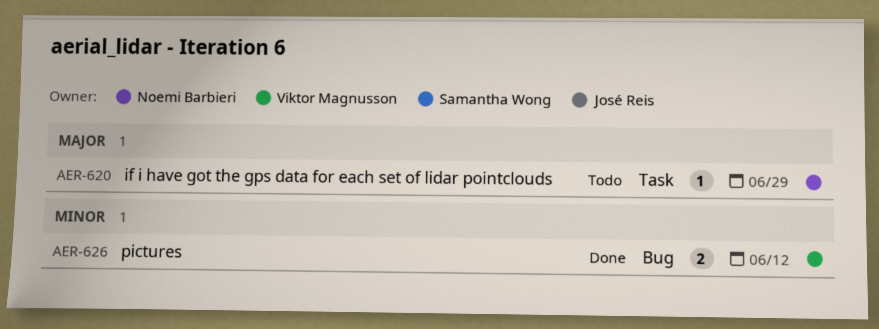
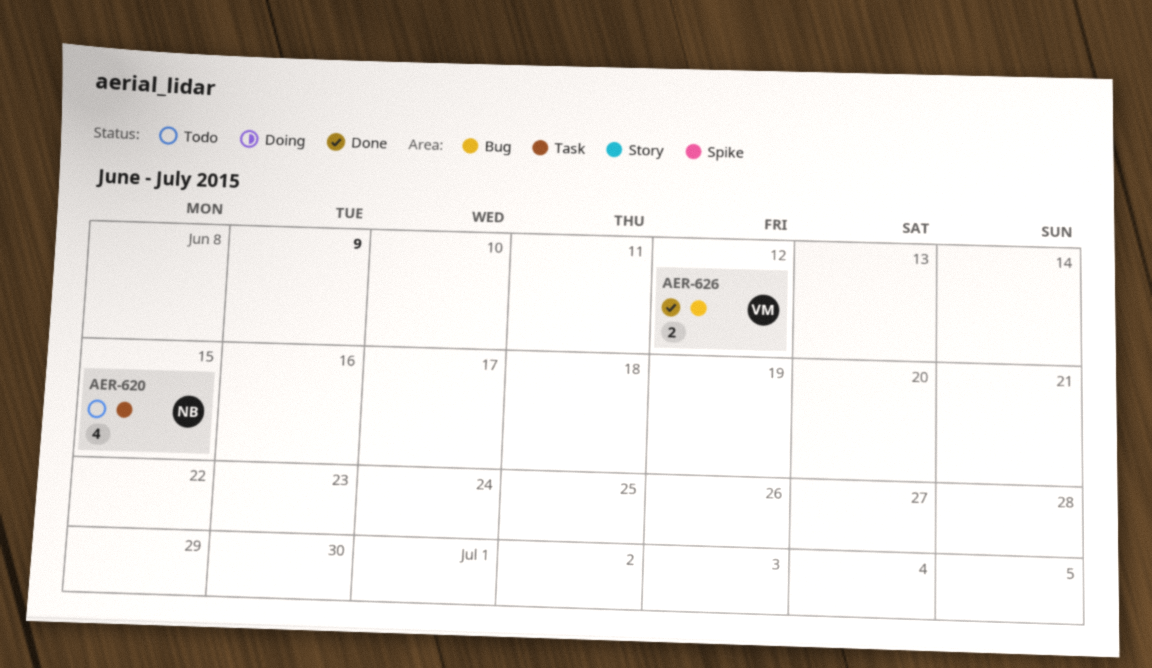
AER-620, estimate: 1 -> 4
AER-620, due: Jun 29 -> Jun 15

